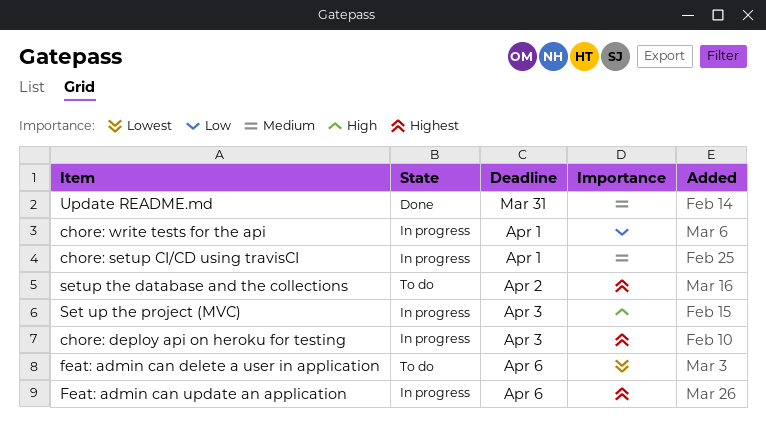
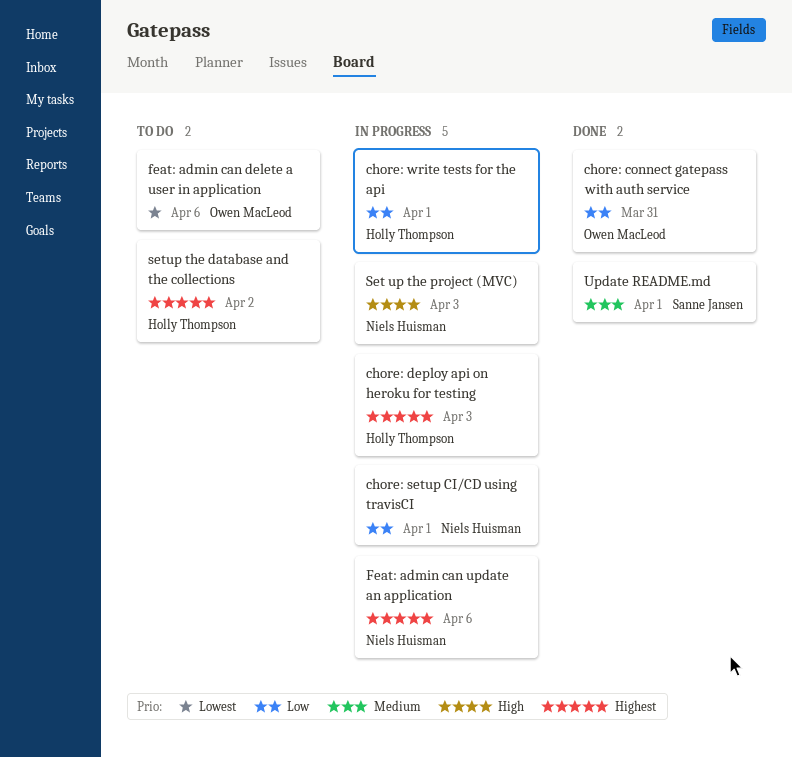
chore: connect gatepass with auth service: none -> present
chore: setup CI/CD using travisCI, priority: Medium -> Low
Update README.md, due: Mar 31 -> Apr 1

